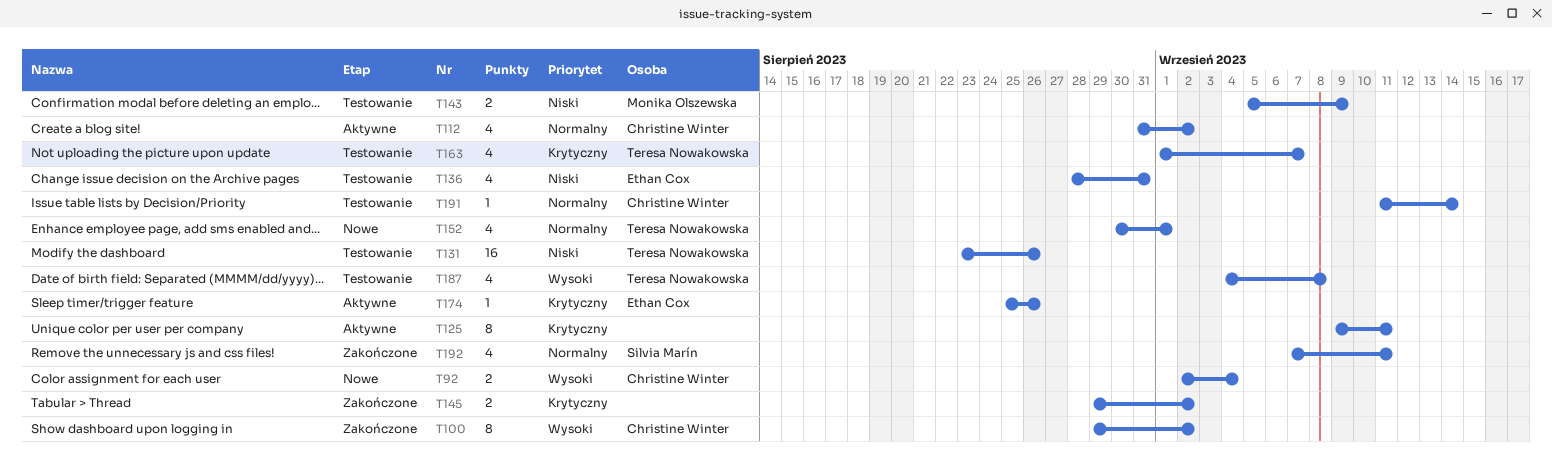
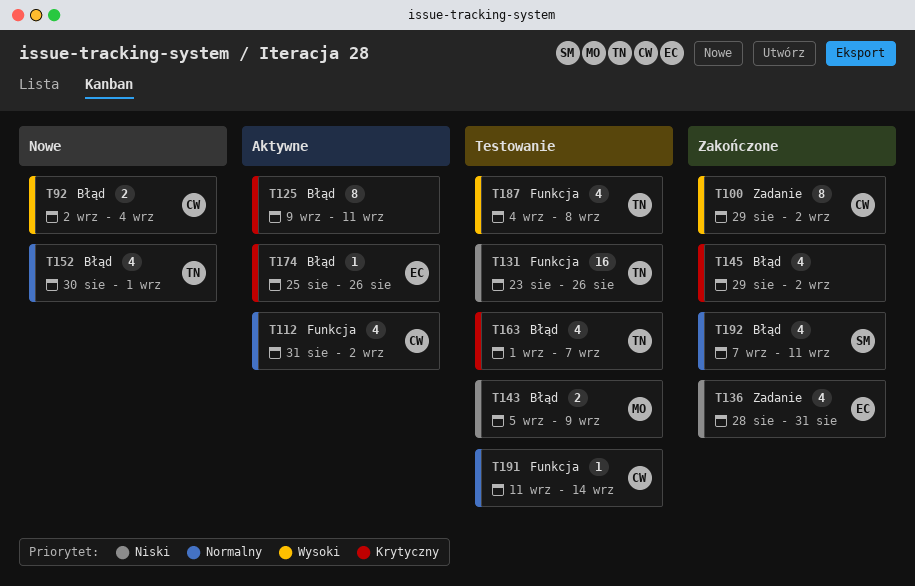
T136, status: Testowanie -> Zakończone
T145, estimate: 2 -> 4

